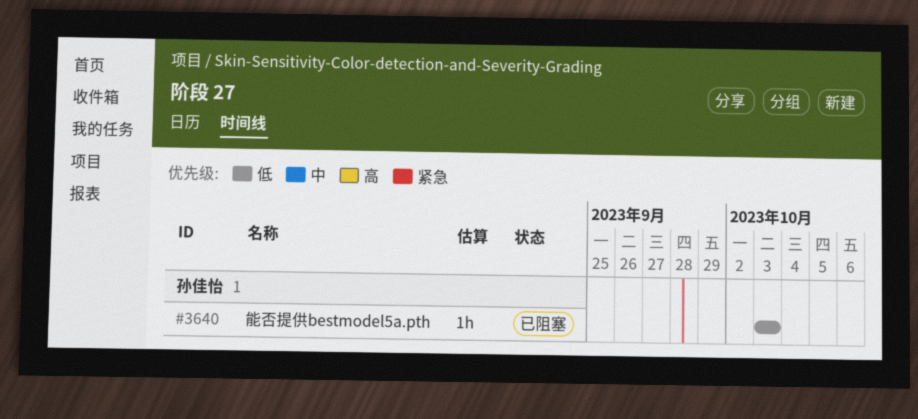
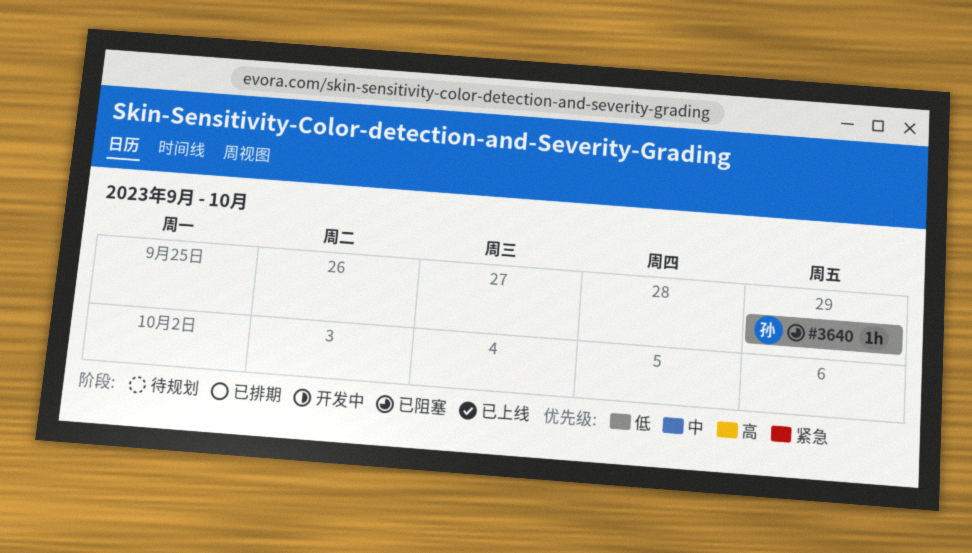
#3640, start: Oct 3 -> Sep 29
#3640, due: Oct 3 -> Sep 29

